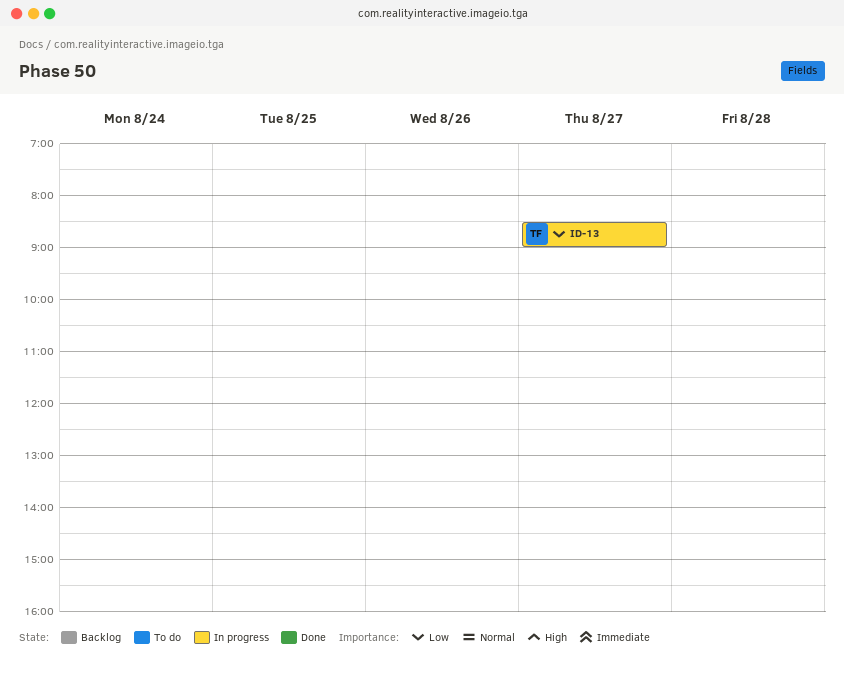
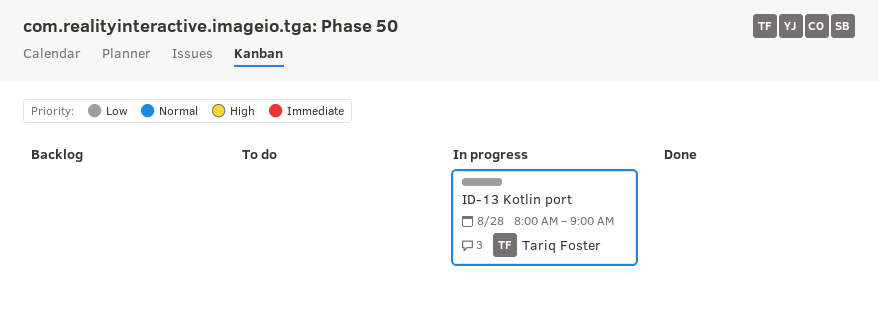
ID-13, day: Aug 27 -> Aug 28
ID-13, begins: 08:30 -> 08:00

